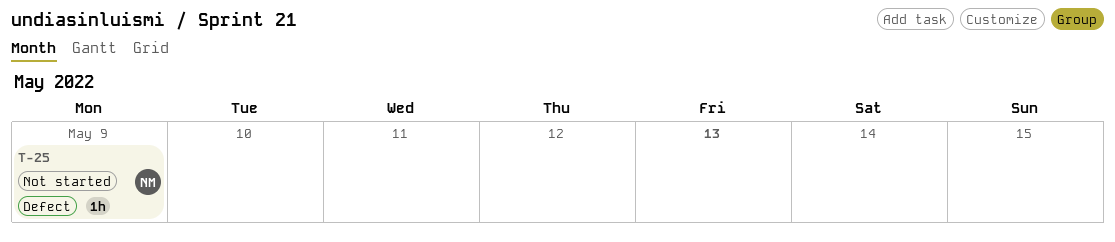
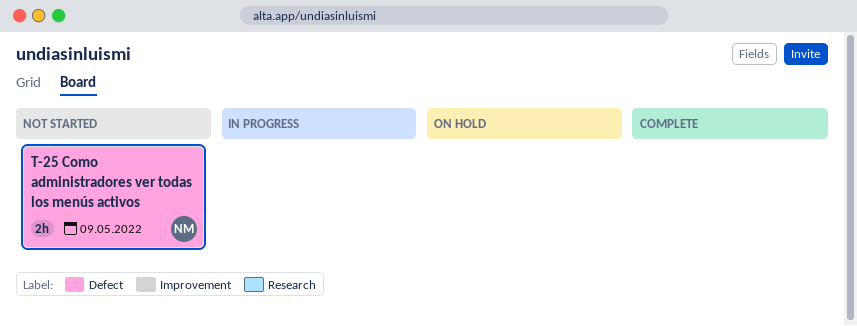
T-25, estimate: 1h -> 2h

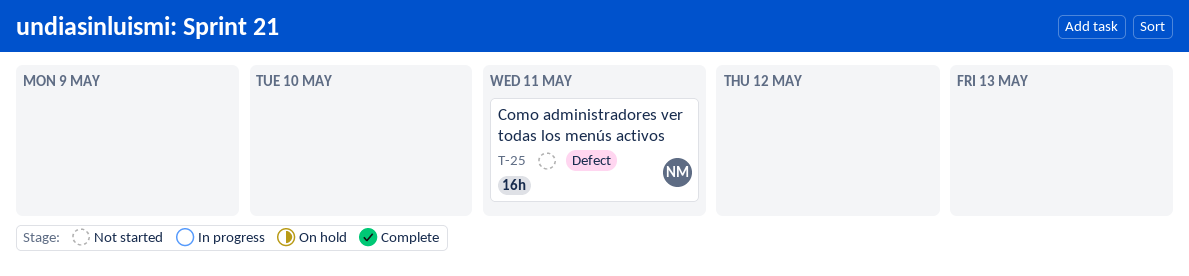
T-25, estimate: 2h -> 16h
T-25, due: May 9 -> May 11

